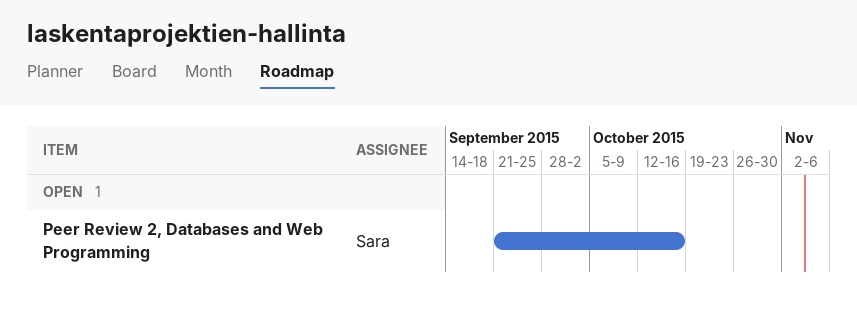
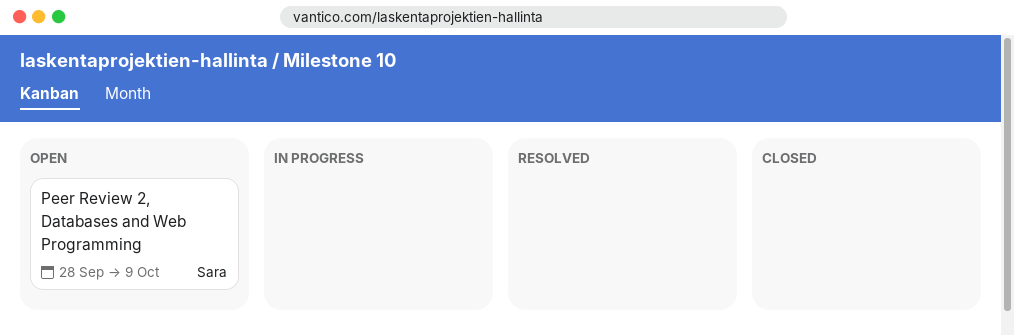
Peer Review 2, Databases and Web Programming, start: Sep 21 -> Sep 28
Peer Review 2, Databases and Web Programming, due: Oct 16 -> Oct 9

